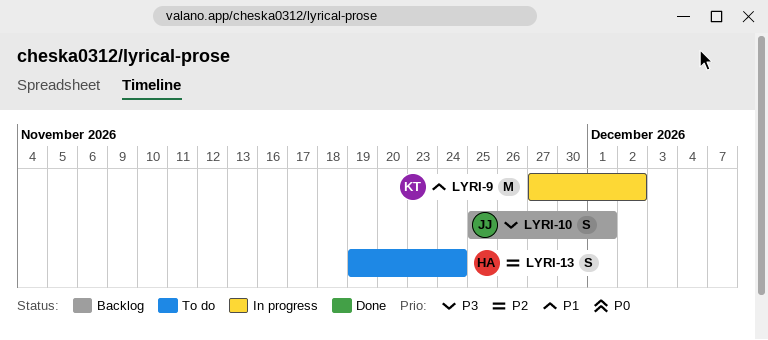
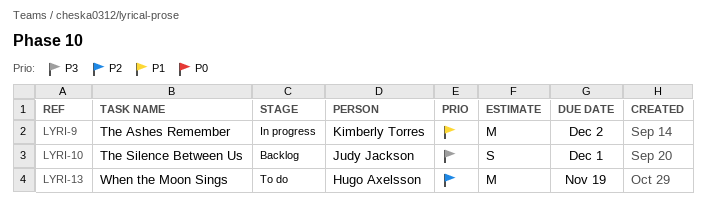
LYRI-13, estimate: S -> M
LYRI-13, due: Nov 24 -> Nov 19

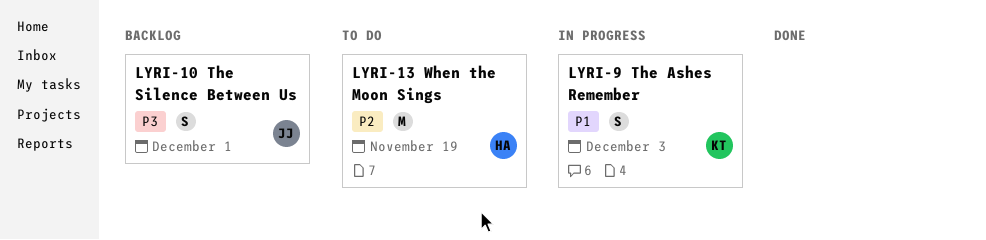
LYRI-9, estimate: M -> S
LYRI-9, due: Dec 2 -> Dec 3

